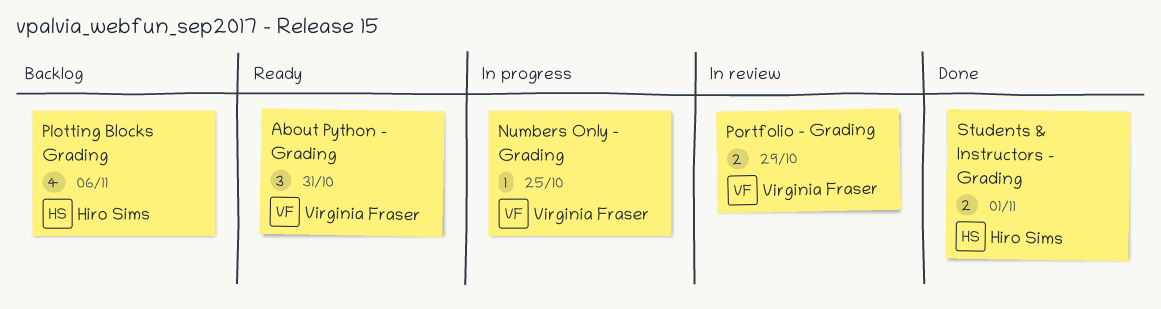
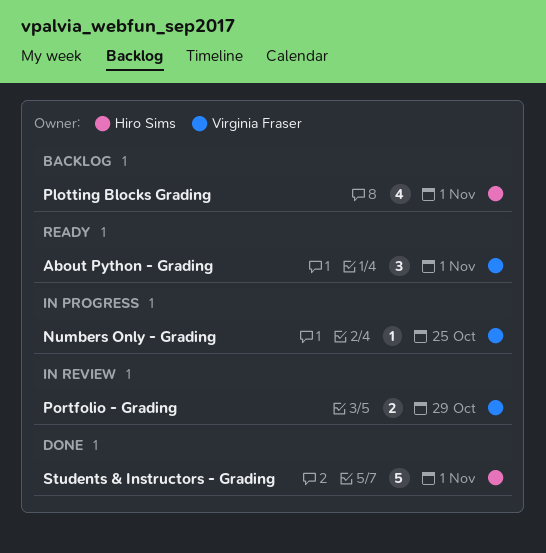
About Python - Grading, due: Oct 31 -> Nov 1
Plotting Blocks Grading, due: Nov 6 -> Nov 1
Students & Instructors - Grading, estimate: 2 -> 5

